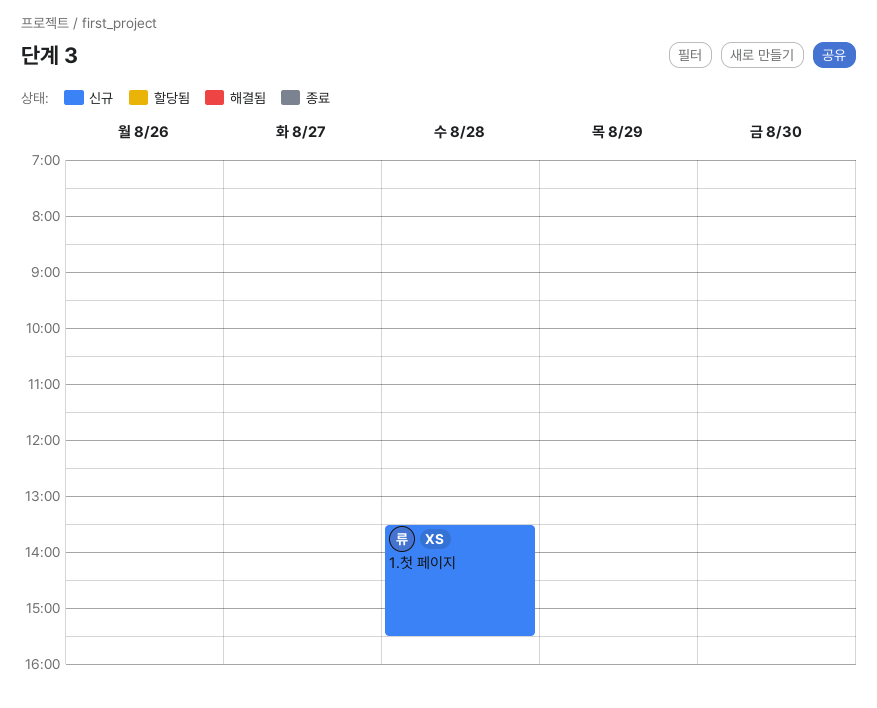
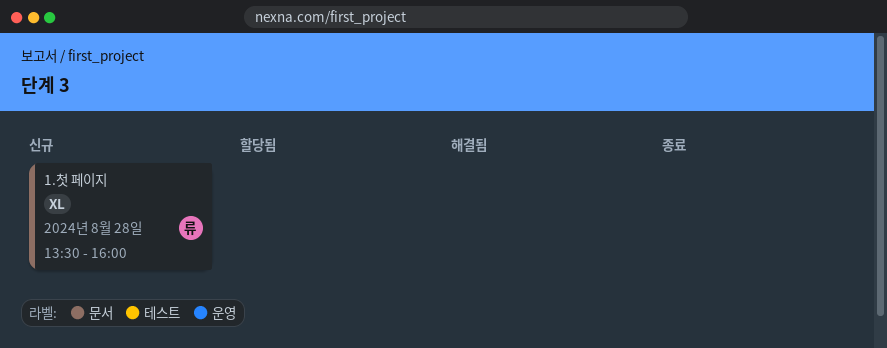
1.첫 페이지, estimate: XS -> XL
1.첫 페이지, ends: 15:30 -> 16:00

